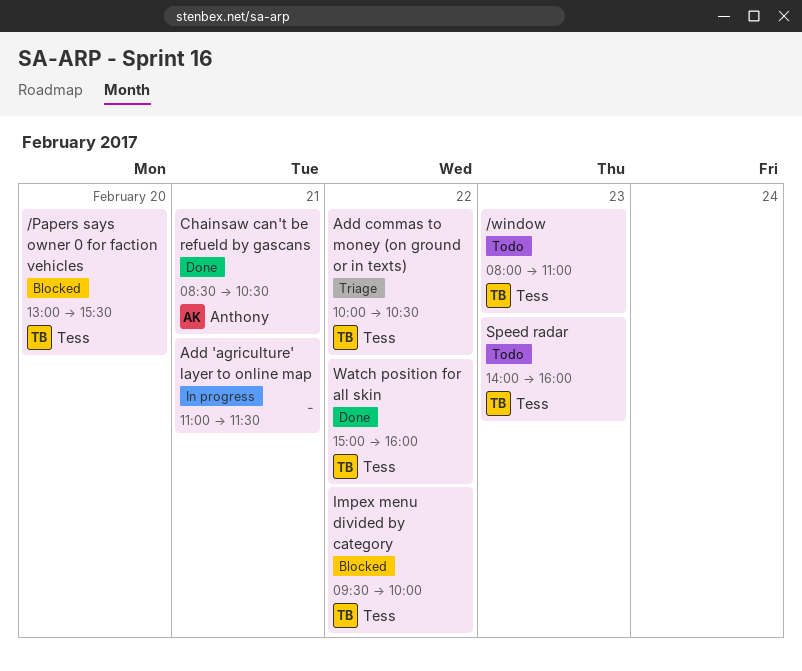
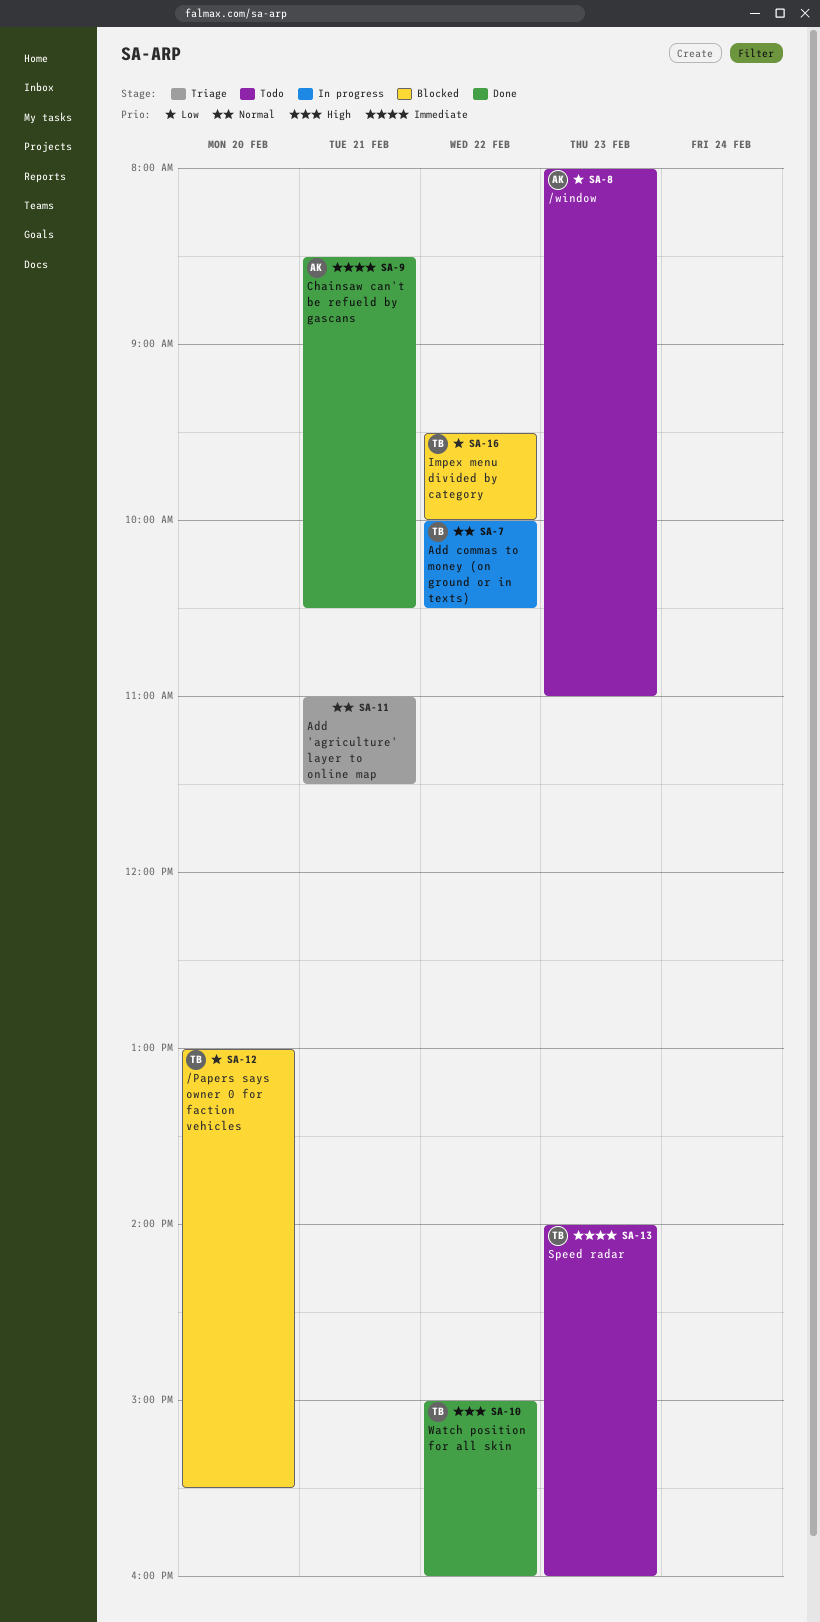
/window, owner: Tess -> Anthony
Add 'agriculture' layer to online map, status: In progress -> Triage
Add commas to money (on ground or in texts), status: Triage -> In progress

